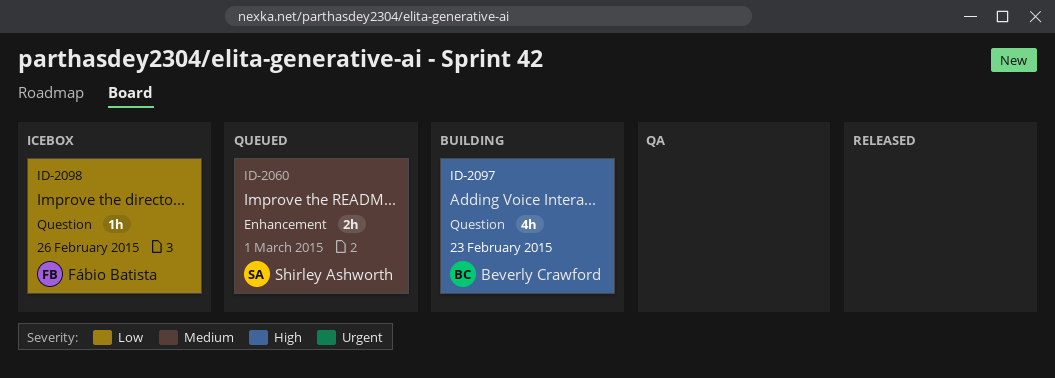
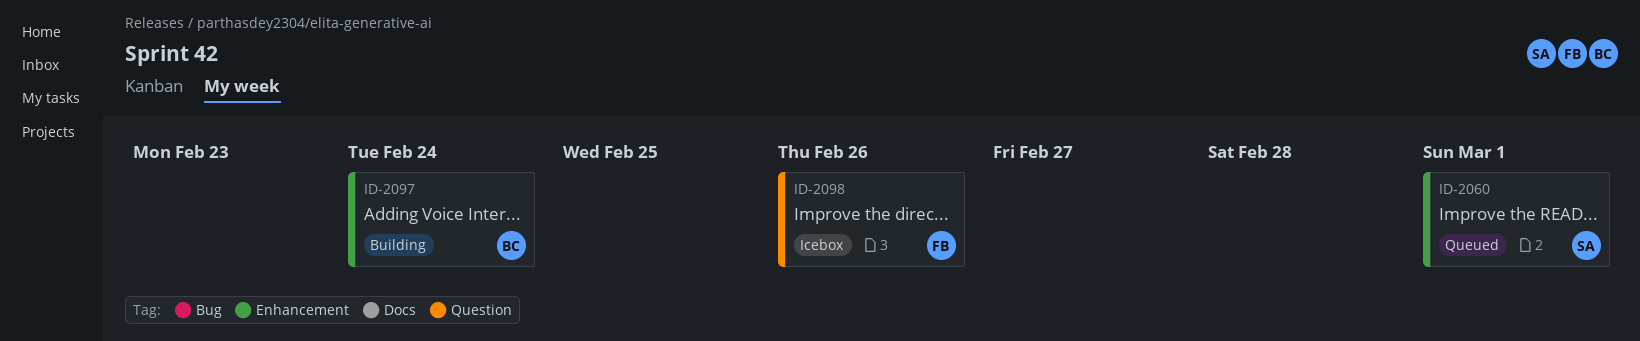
ID-2097, label: Question -> Enhancement
ID-2097, due: Feb 23 -> Feb 24

